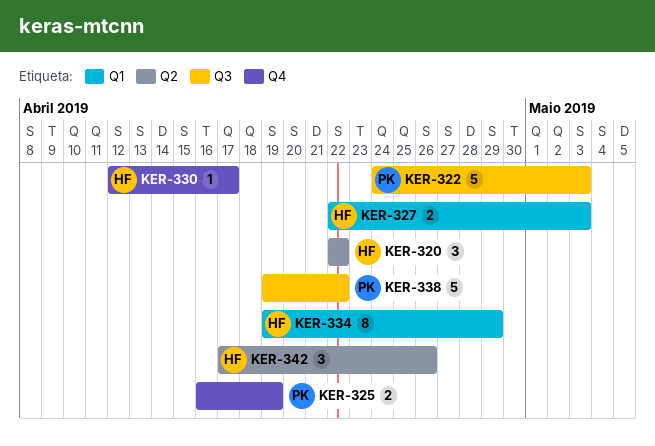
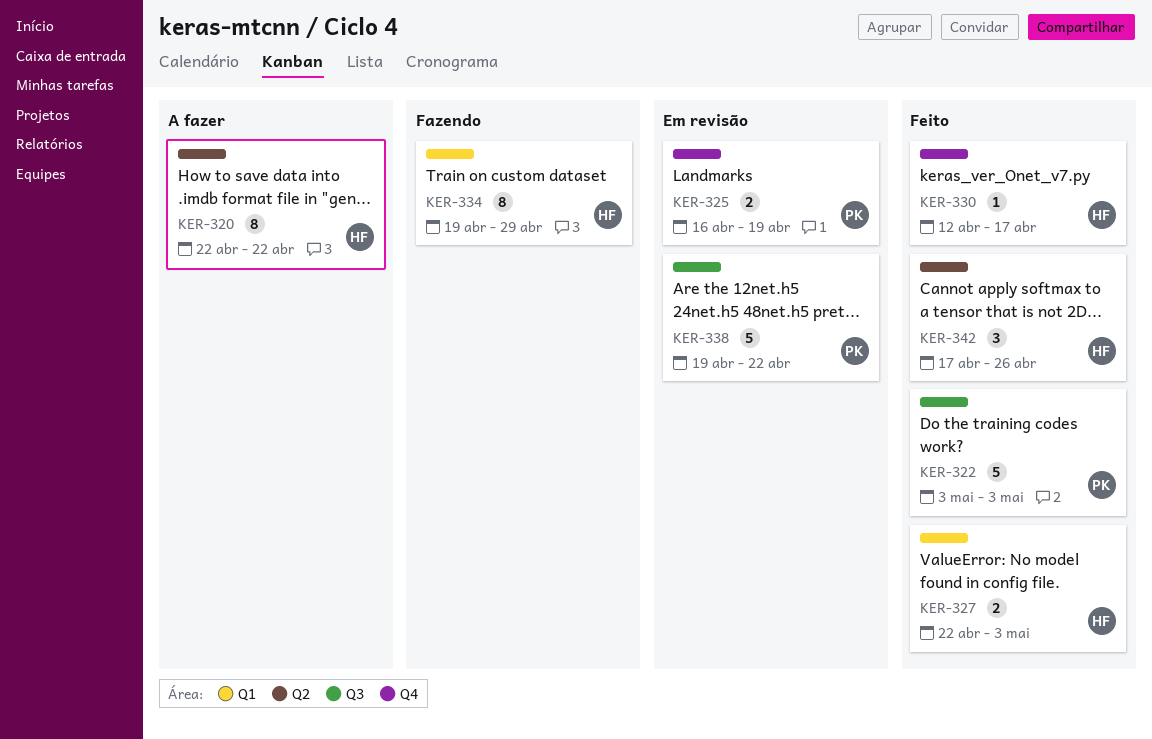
KER-320, estimate: 3 -> 8
KER-322, start: Apr 24 -> May 3

